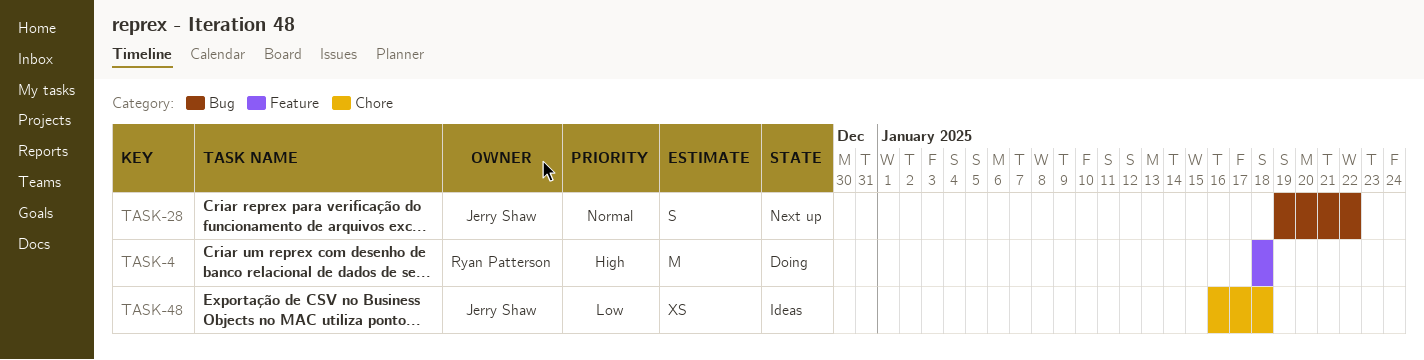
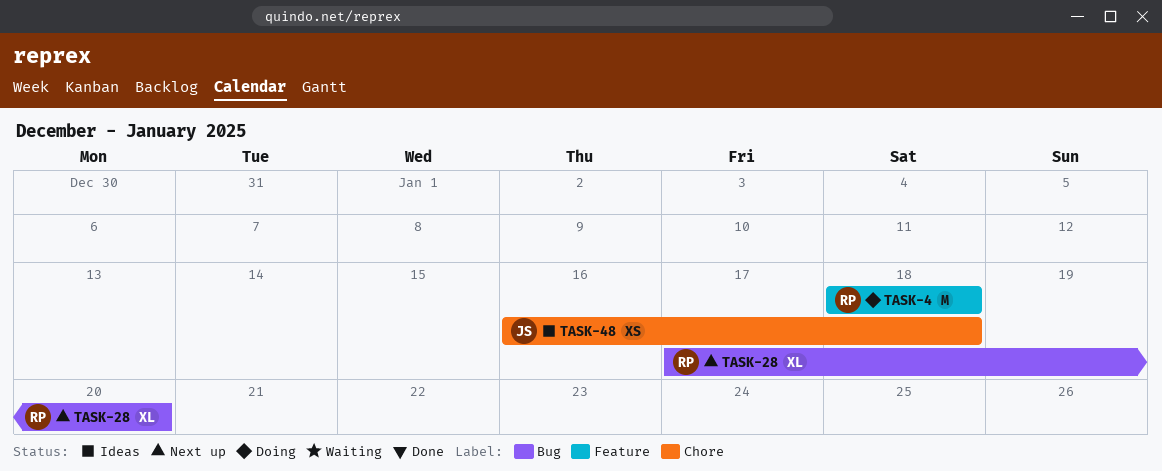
TASK-28, owner: Jerry Shaw -> Ryan Patterson
TASK-28, estimate: S -> XL
TASK-28, start: Jan 19 -> Jan 17
TASK-28, due: Jan 22 -> Jan 20

